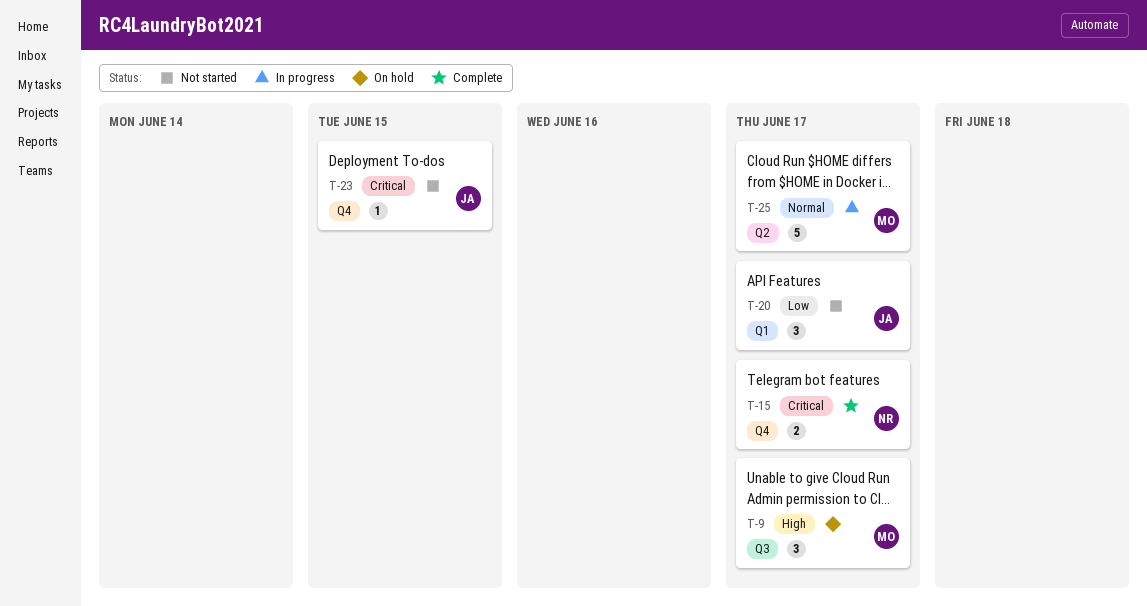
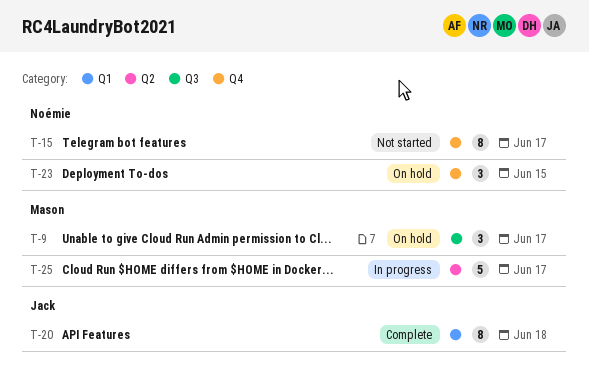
T-15, status: Complete -> Not started
T-15, estimate: 2 -> 8
T-20, status: Not started -> Complete
T-20, estimate: 3 -> 8
T-20, due: Jun 17 -> Jun 18
T-23, status: Not started -> On hold
T-23, owner: Jack -> Noémie
T-23, estimate: 1 -> 3

